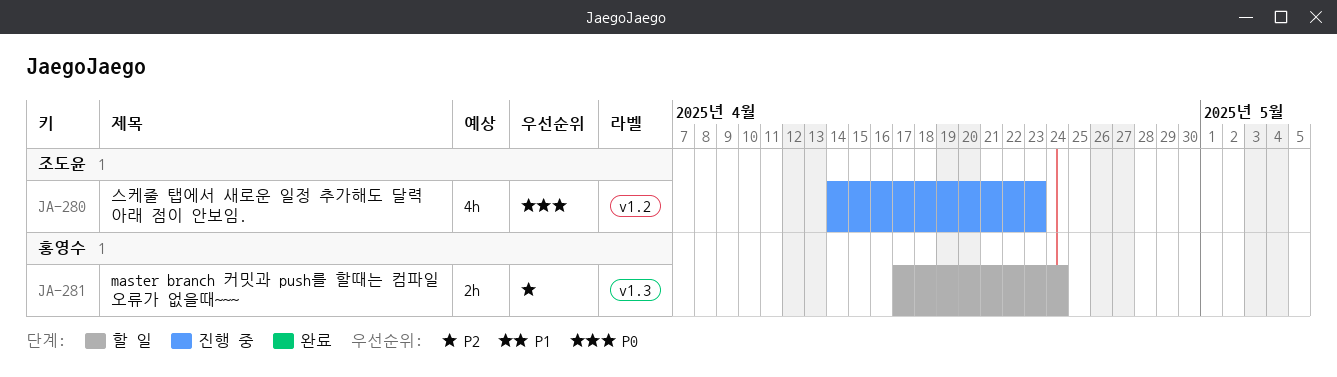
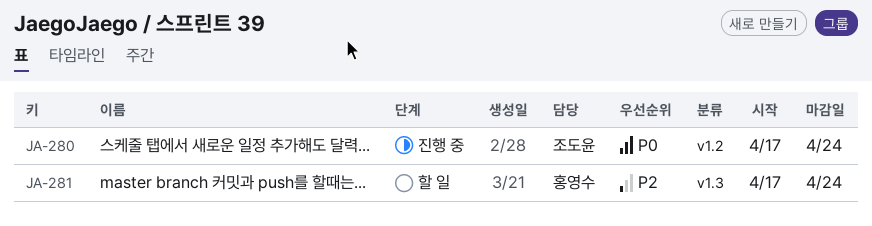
JA-280, start: Apr 14 -> Apr 17
JA-280, due: Apr 23 -> Apr 24

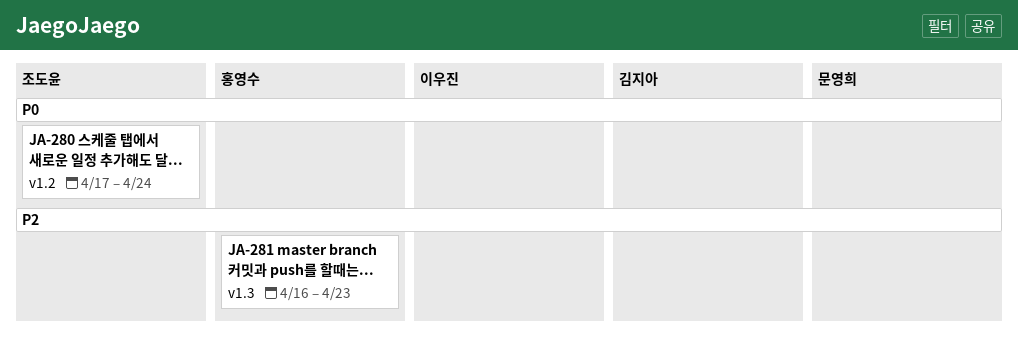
JA-281, start: Apr 17 -> Apr 16
JA-281, due: Apr 24 -> Apr 23

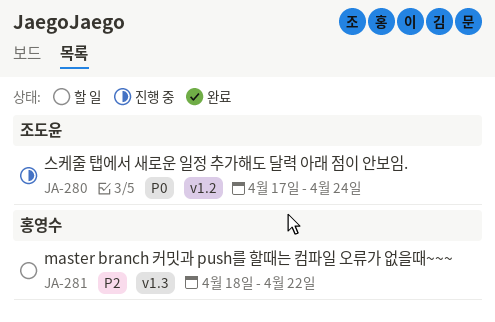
JA-281, start: Apr 16 -> Apr 18
JA-281, due: Apr 23 -> Apr 22

